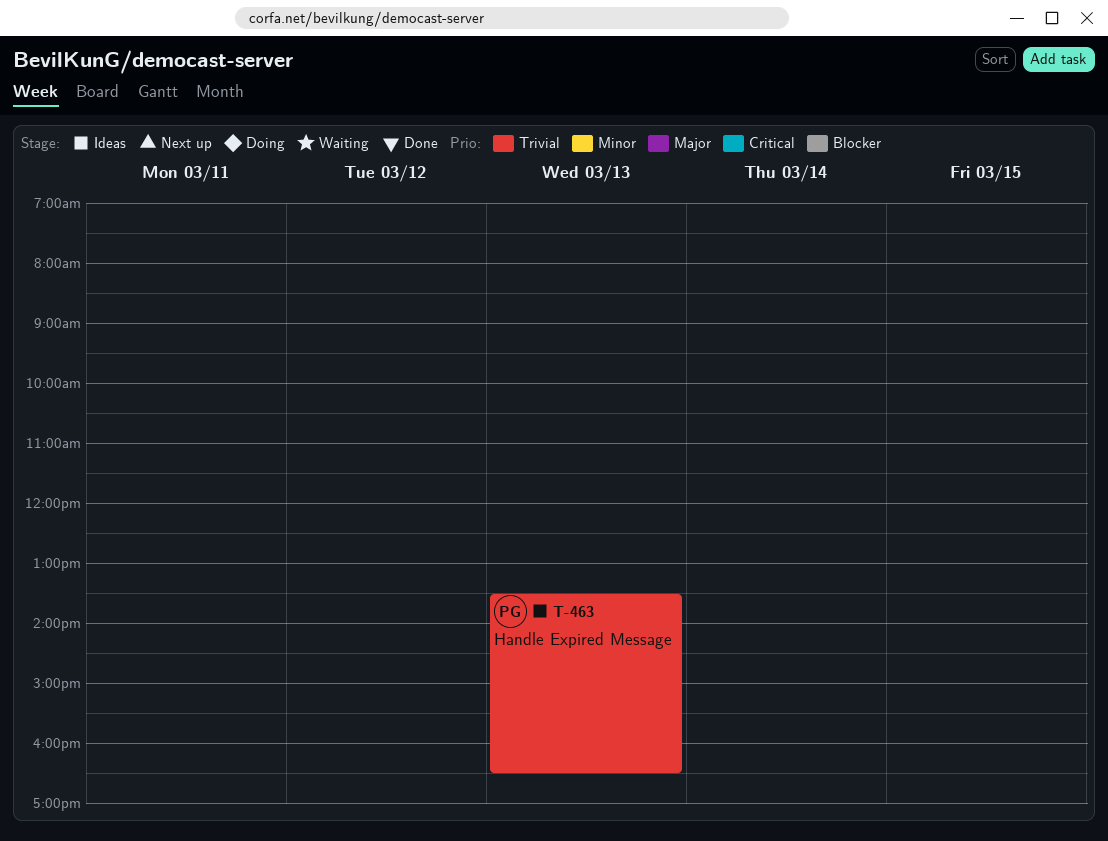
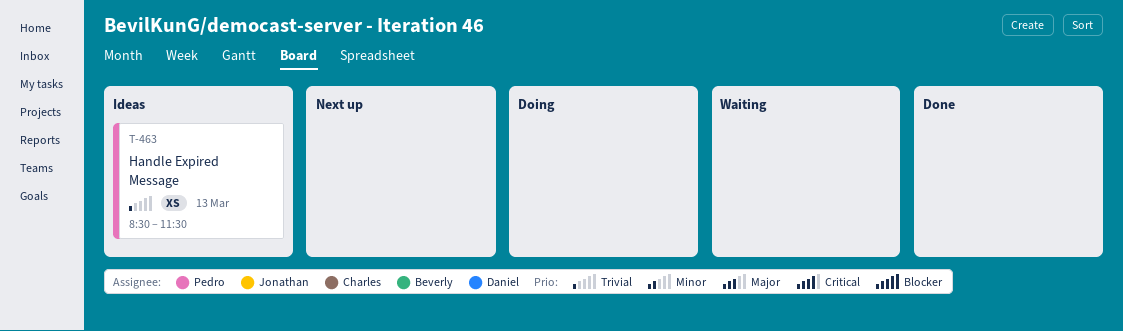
T-463, begins: 13:30 -> 08:30
T-463, ends: 16:30 -> 11:30

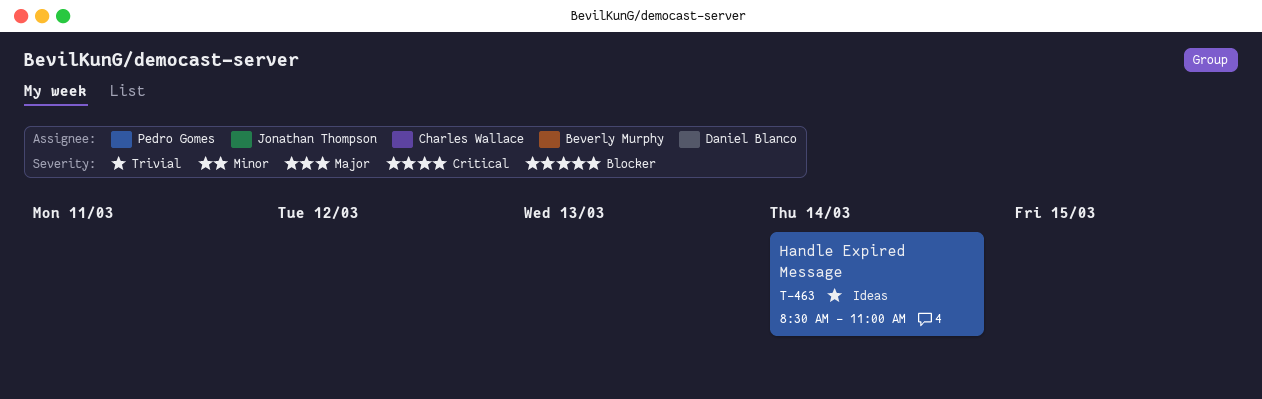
T-463, day: Mar 13 -> Mar 14
T-463, ends: 11:30 -> 11:00

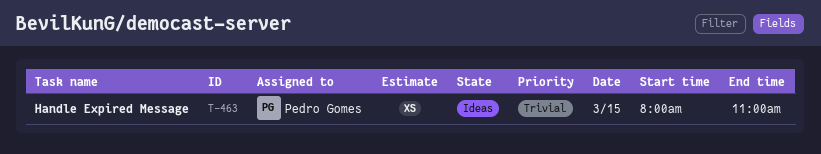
T-463, day: Mar 14 -> Mar 15
T-463, begins: 08:30 -> 08:00

